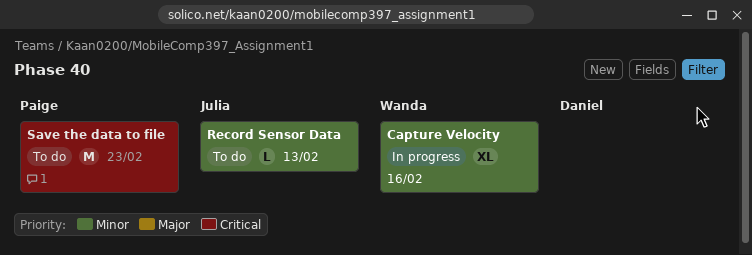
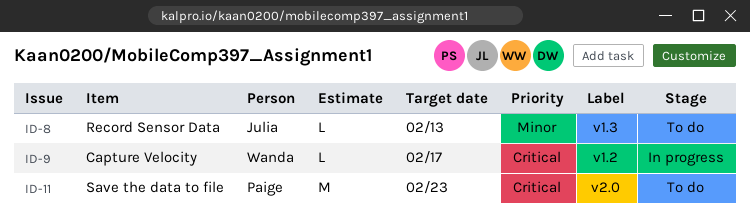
Capture Velocity, priority: Minor -> Critical
Capture Velocity, estimate: XL -> L
Capture Velocity, due: Feb 16 -> Feb 17

